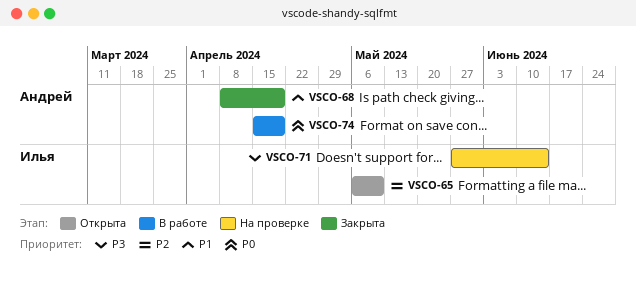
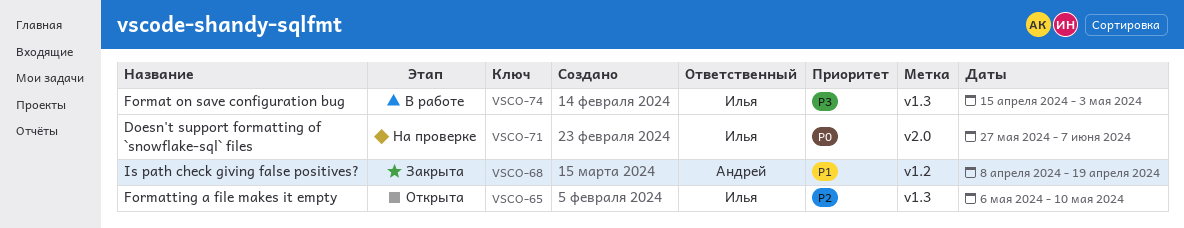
VSCO-71, priority: P3 -> P0
VSCO-71, due: Jun 14 -> Jun 7
VSCO-74, owner: Андрей -> Илья
VSCO-74, priority: P0 -> P3
VSCO-74, due: Apr 19 -> May 3

